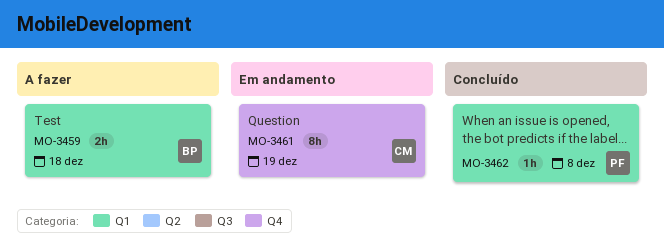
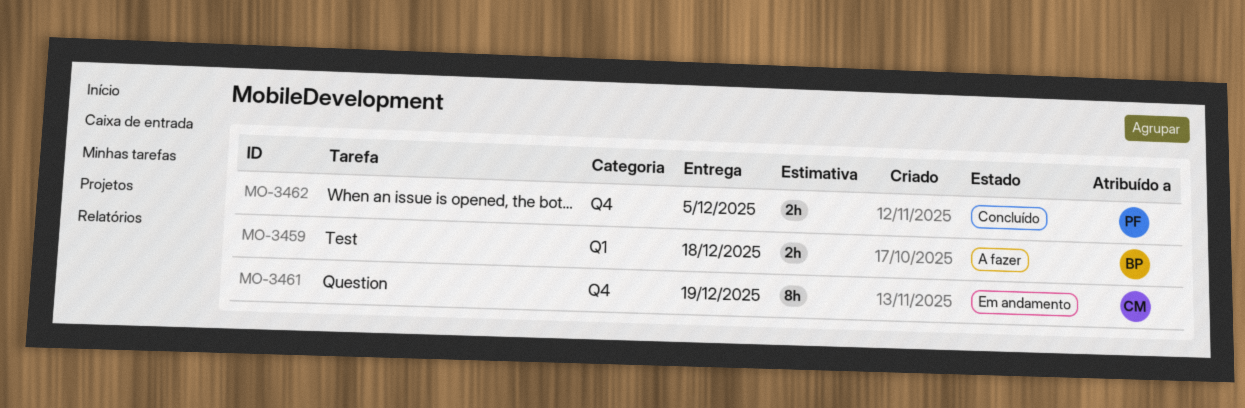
MO-3462, label: Q1 -> Q4
MO-3462, estimate: 1h -> 2h
MO-3462, due: Dec 8 -> Dec 5

